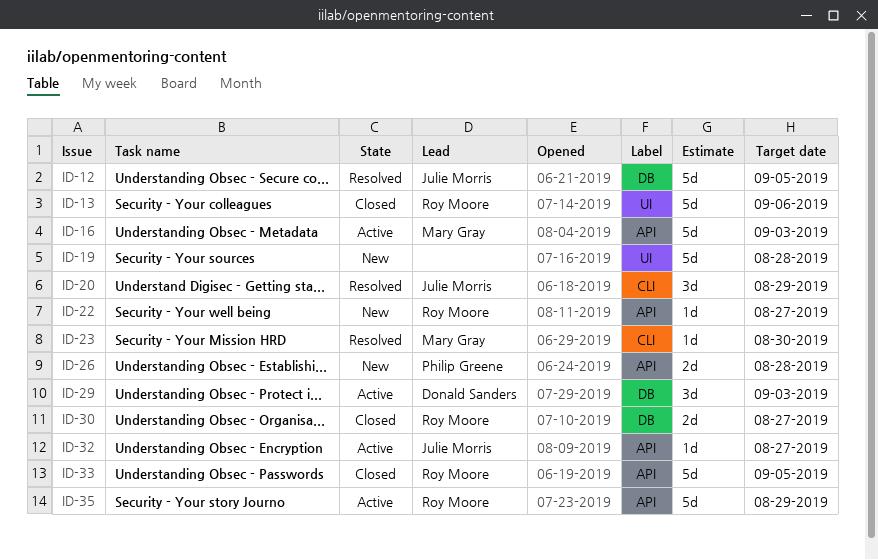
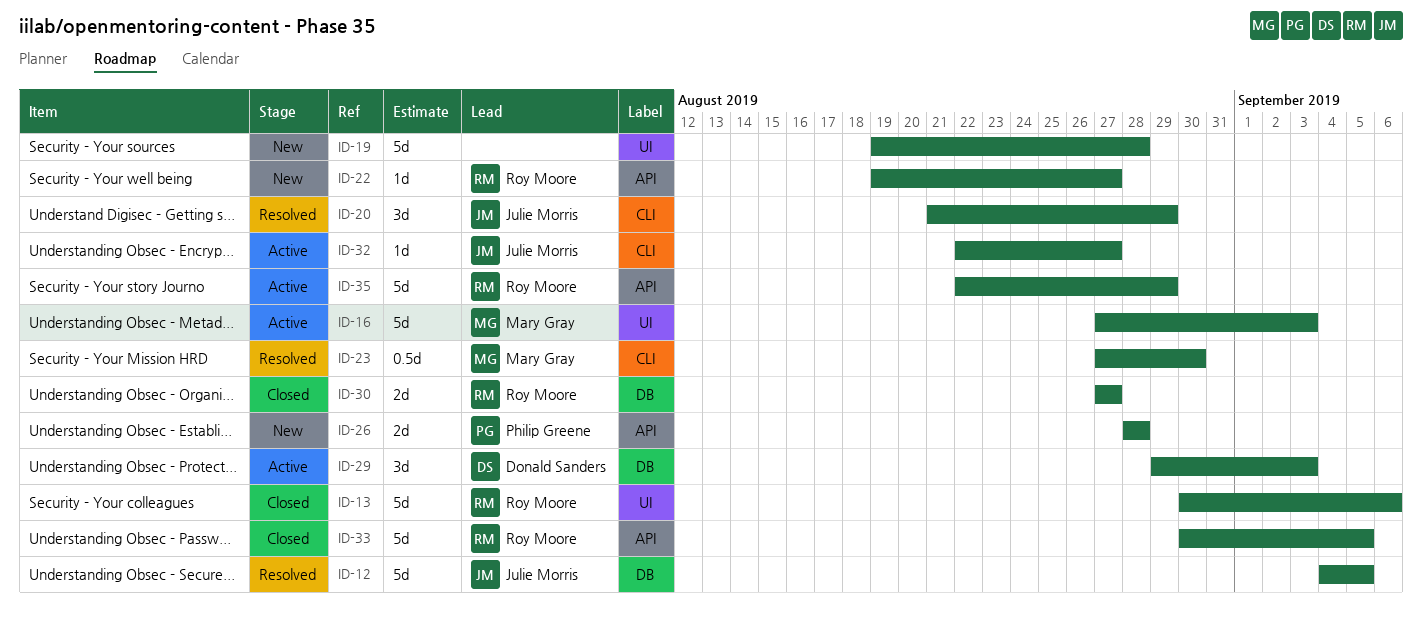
ID-16, label: API -> UI
ID-23, estimate: 1d -> 0.5d
ID-32, label: API -> CLI

